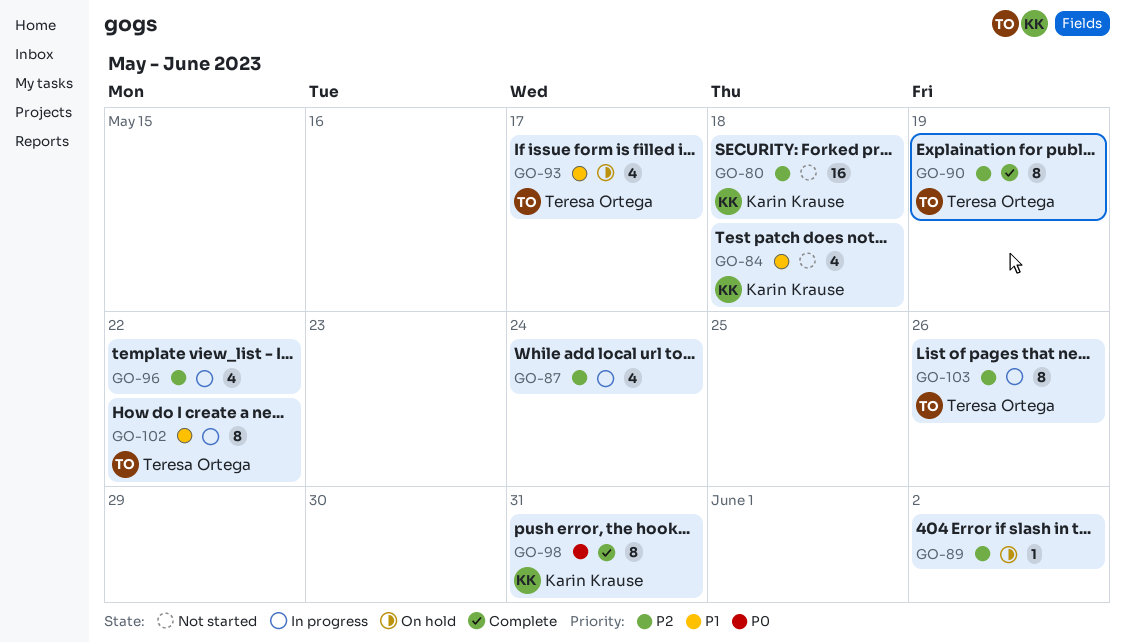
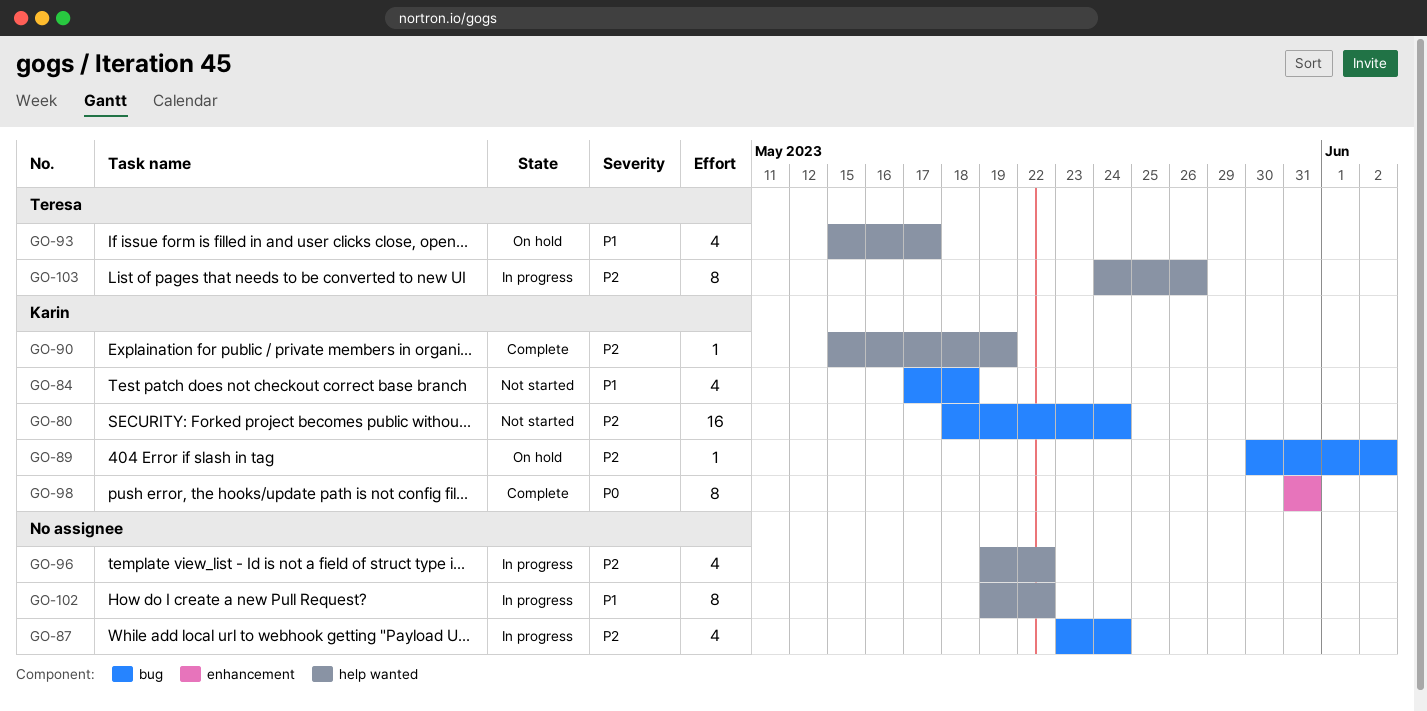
GO-80, due: May 18 -> May 24
GO-89, owner: none -> Karin Krause
GO-90, owner: Teresa Ortega -> Karin Krause
GO-90, estimate: 8 -> 1
GO-102, owner: Teresa Ortega -> none

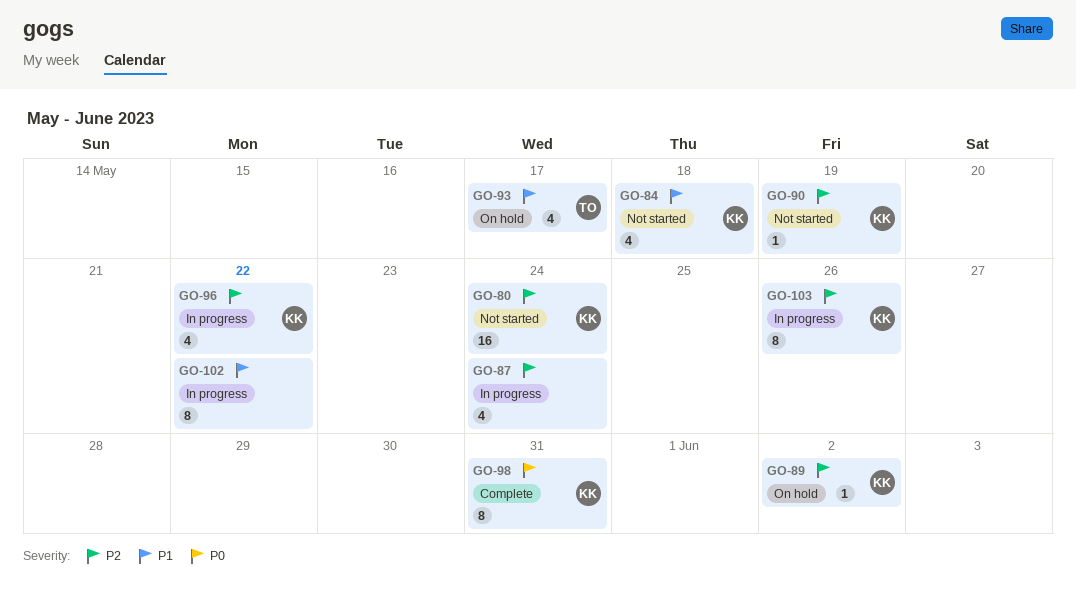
GO-90, status: Complete -> Not started
GO-96, owner: none -> Karin
GO-103, owner: Teresa -> Karin

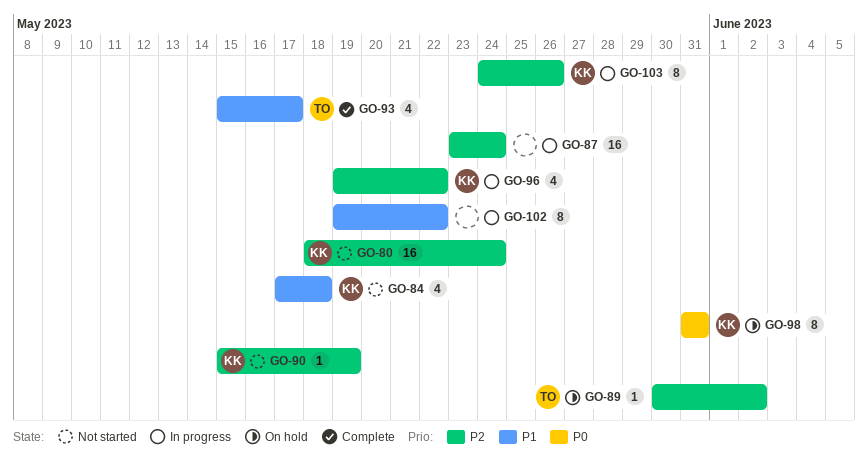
GO-87, estimate: 4 -> 16
GO-89, owner: KK -> TO
GO-93, status: On hold -> Complete
GO-98, status: Complete -> On hold

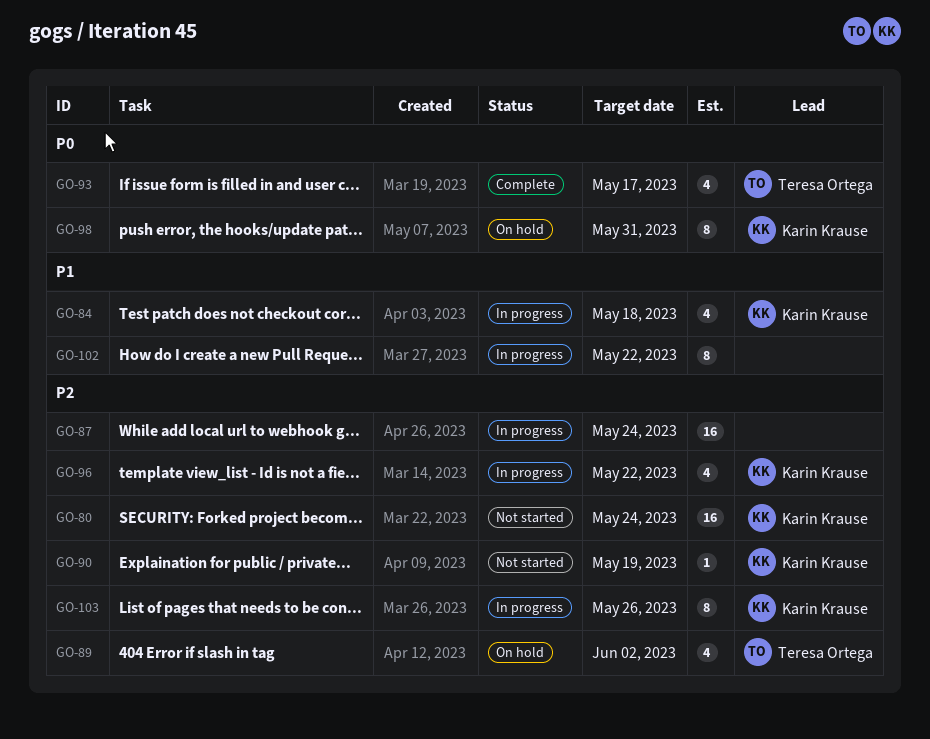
GO-84, status: Not started -> In progress
GO-89, estimate: 1 -> 4
GO-93, priority: P1 -> P0

